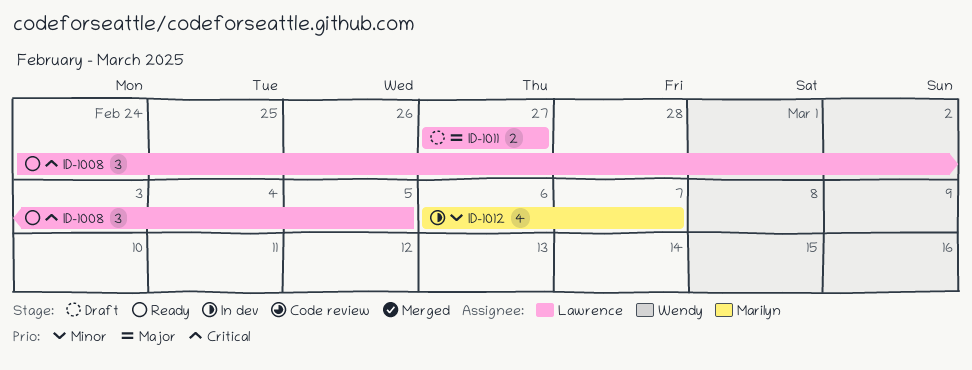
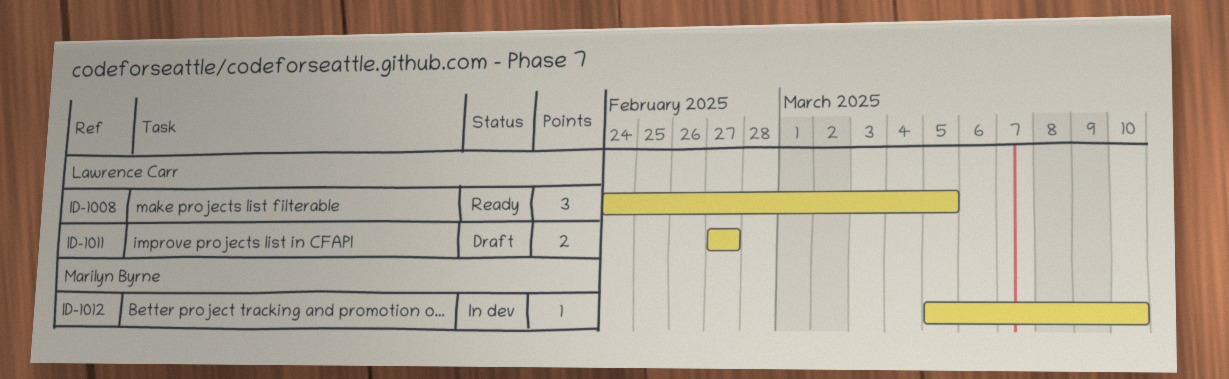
ID-1012, estimate: 4 -> 1
ID-1012, start: Mar 6 -> Mar 5
ID-1012, due: Mar 7 -> Mar 10

